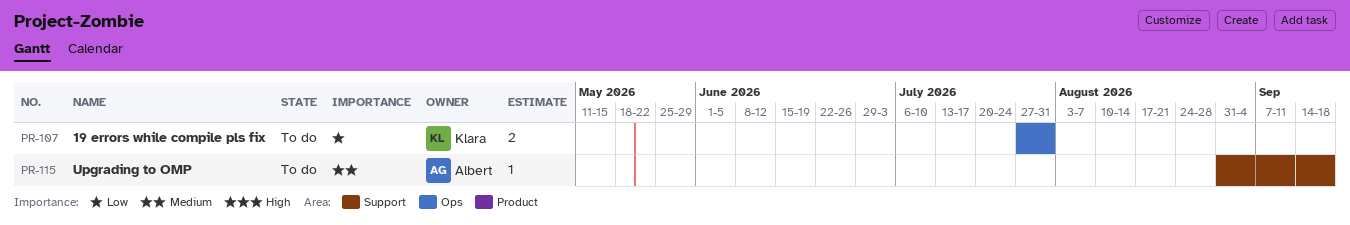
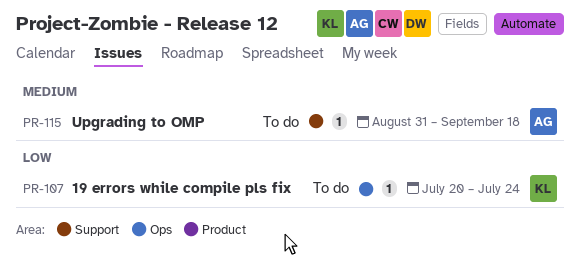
PR-107, estimate: 2 -> 1
PR-107, start: Jul 27 -> Jul 20
PR-107, due: Jul 31 -> Jul 24

